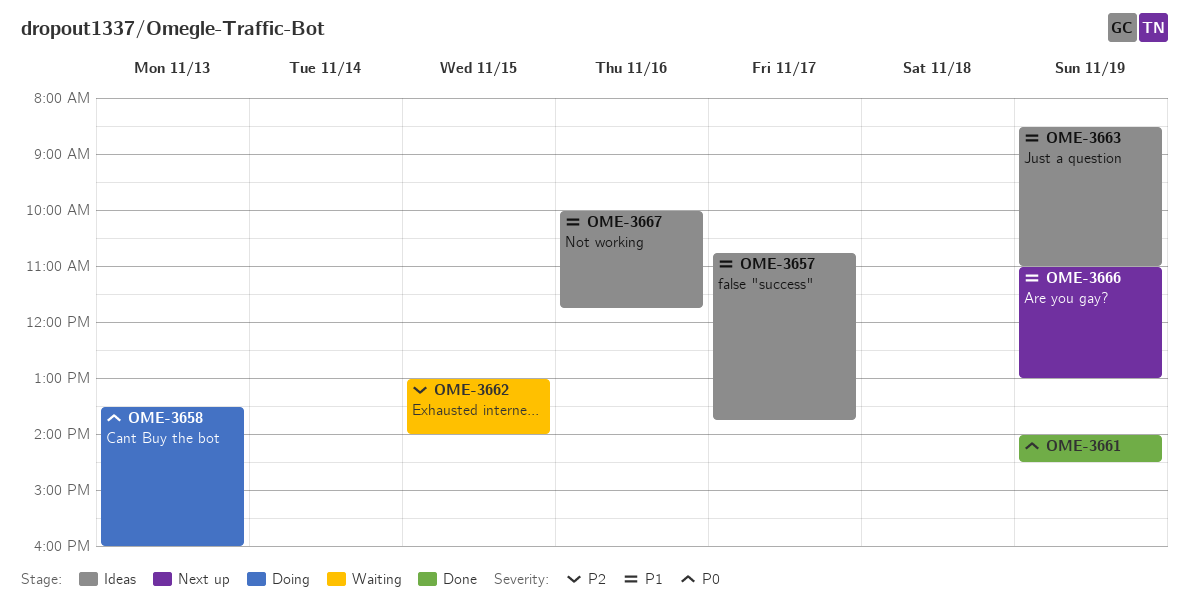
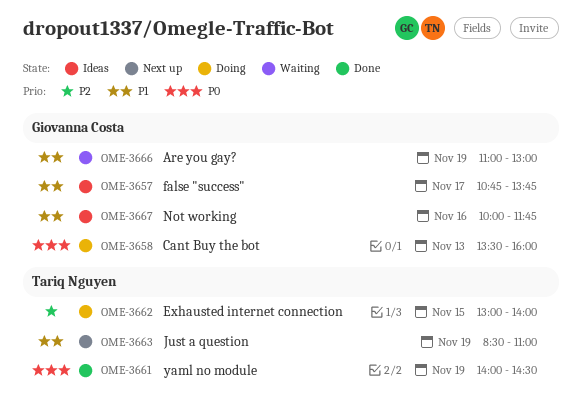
OME-3662, status: Waiting -> Doing
OME-3663, status: Ideas -> Next up
OME-3666, status: Next up -> Waiting

